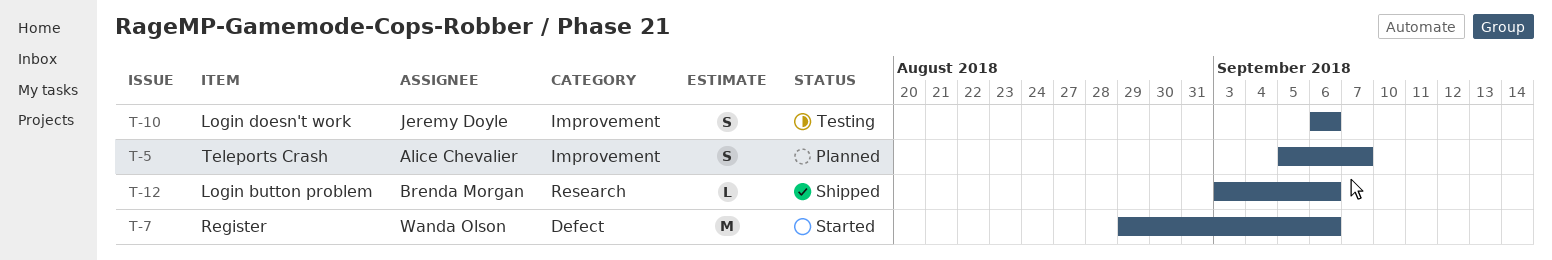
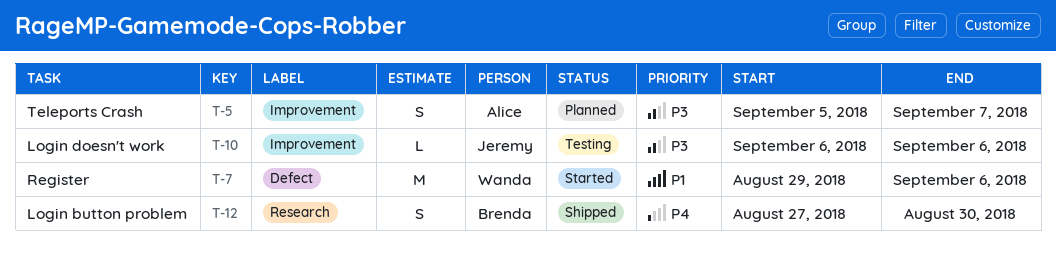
T-10, estimate: S -> L
T-12, estimate: L -> S
T-12, start: Sep 3 -> Aug 27
T-12, due: Sep 6 -> Aug 30

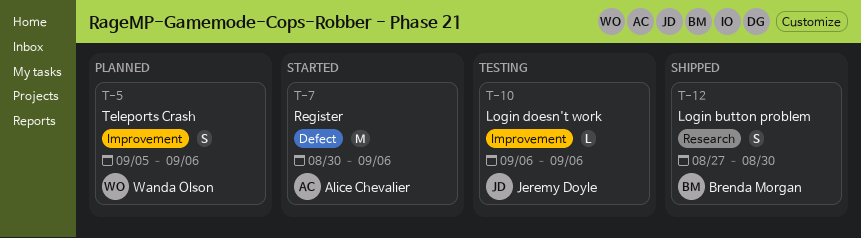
T-5, owner: Alice Chevalier -> Wanda Olson
T-5, due: Sep 7 -> Sep 6
T-7, owner: Wanda Olson -> Alice Chevalier
T-7, start: Aug 29 -> Aug 30

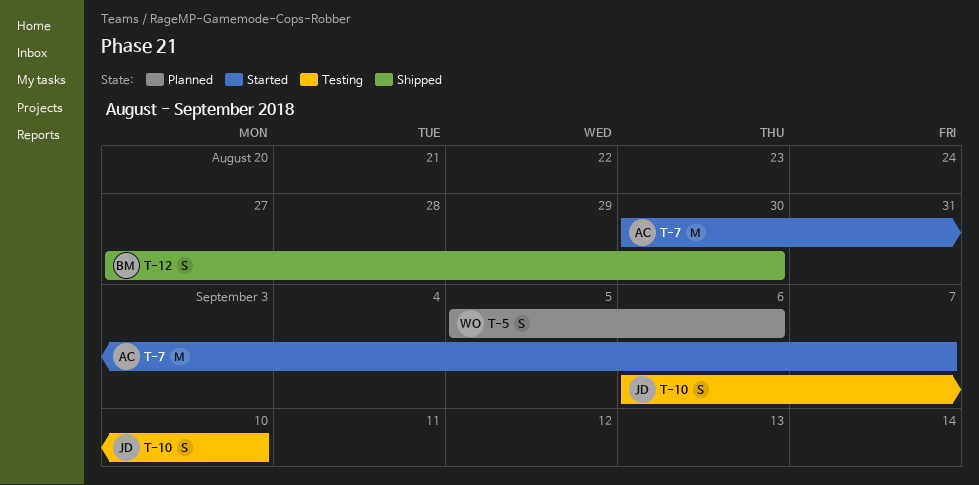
T-7, due: Sep 6 -> Sep 7
T-10, estimate: L -> S
T-10, due: Sep 6 -> Sep 10

